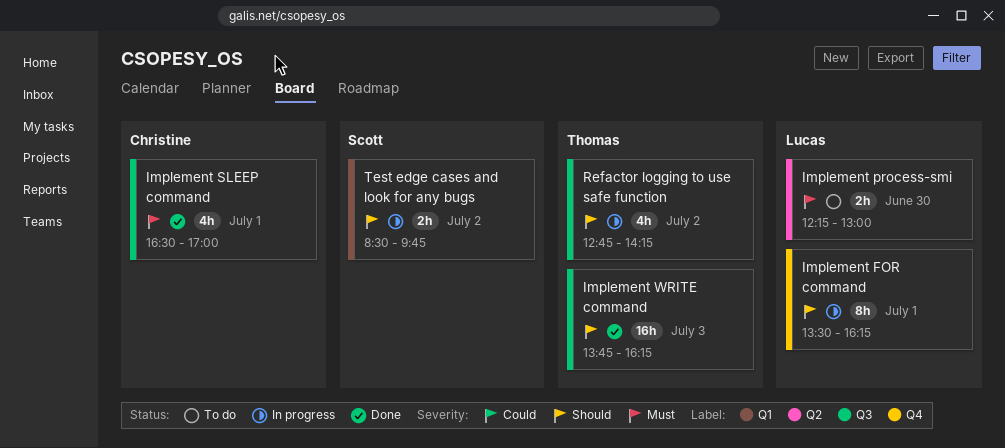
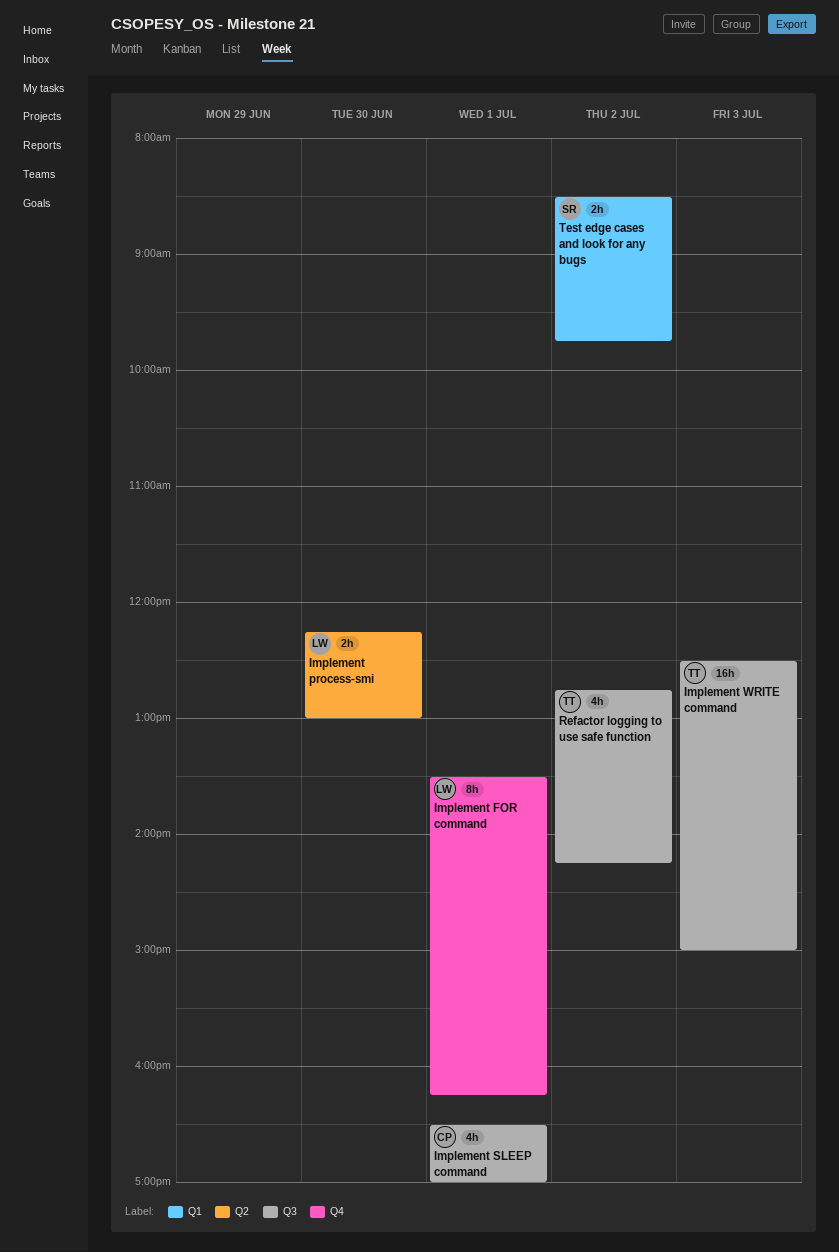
Implement WRITE command, begins: 13:45 -> 12:30
Implement WRITE command, ends: 16:15 -> 15:00

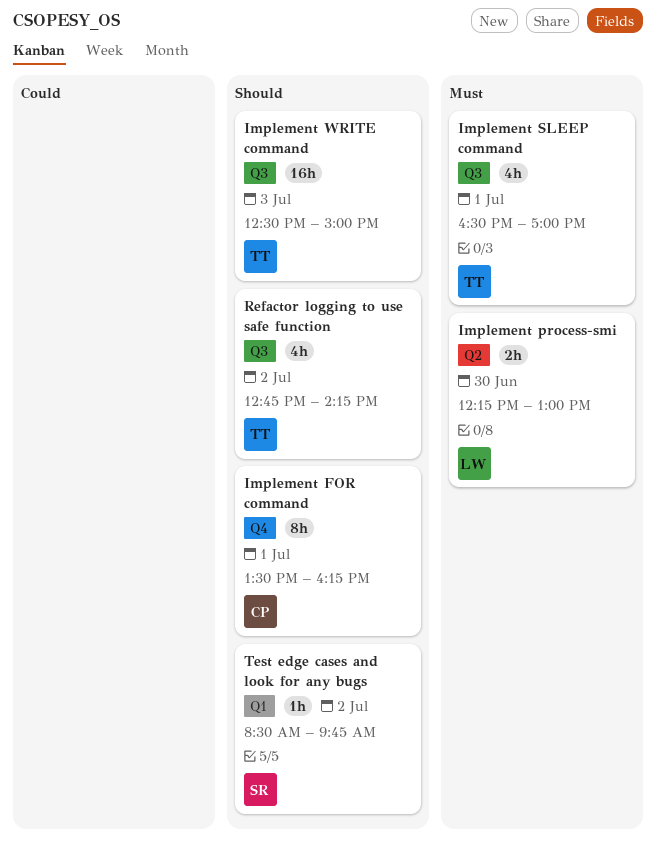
Implement FOR command, owner: LW -> CP
Implement SLEEP command, owner: CP -> TT
Test edge cases and look for any bugs, estimate: 2h -> 1h

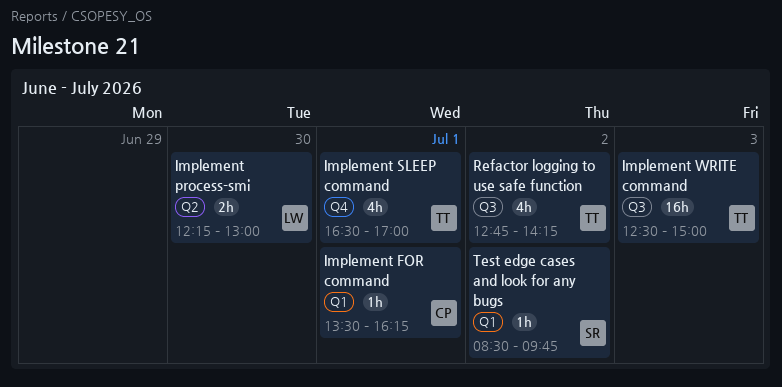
Implement FOR command, label: Q4 -> Q1
Implement FOR command, estimate: 8h -> 1h
Implement SLEEP command, label: Q3 -> Q4

